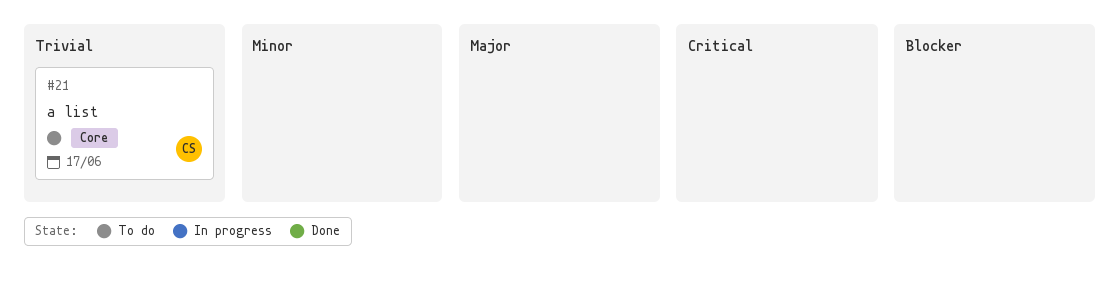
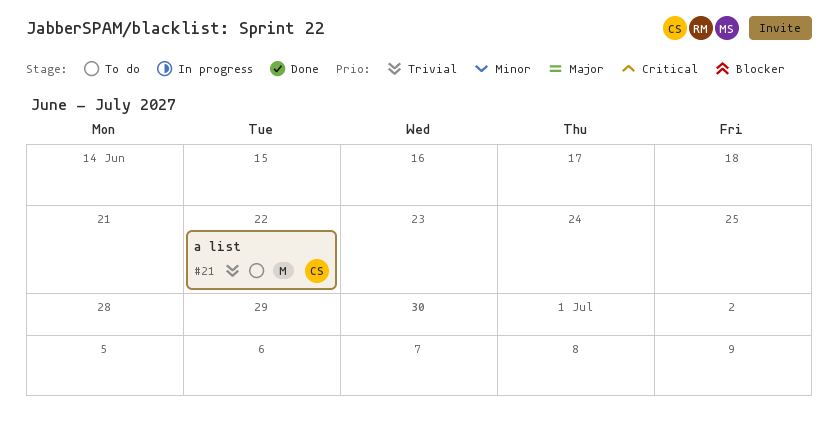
#21, due: Jun 17 -> Jun 22

